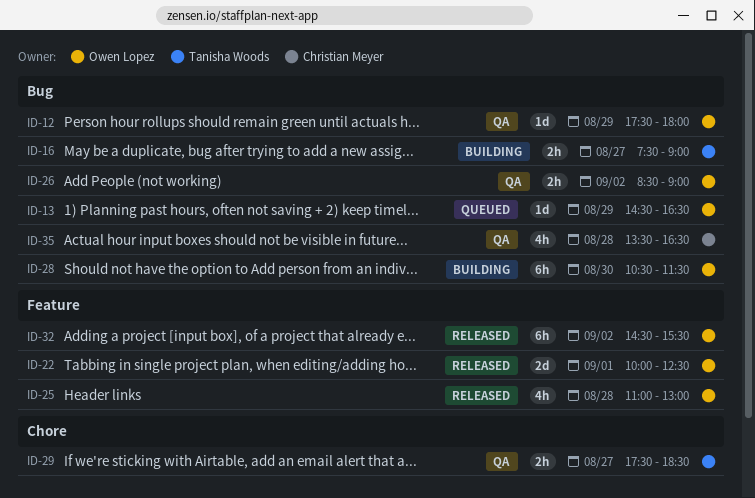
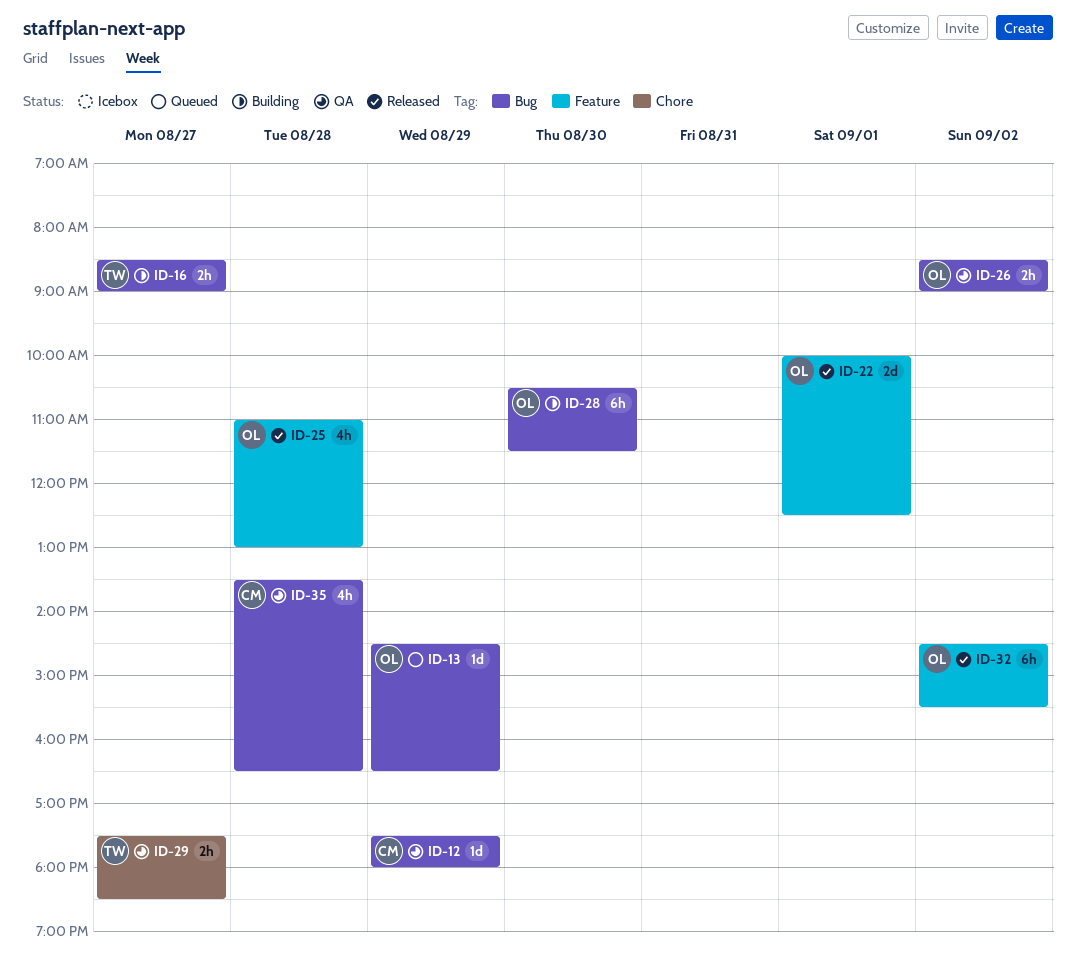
ID-12, owner: Owen Lopez -> Christian Meyer
ID-16, begins: 07:30 -> 08:30

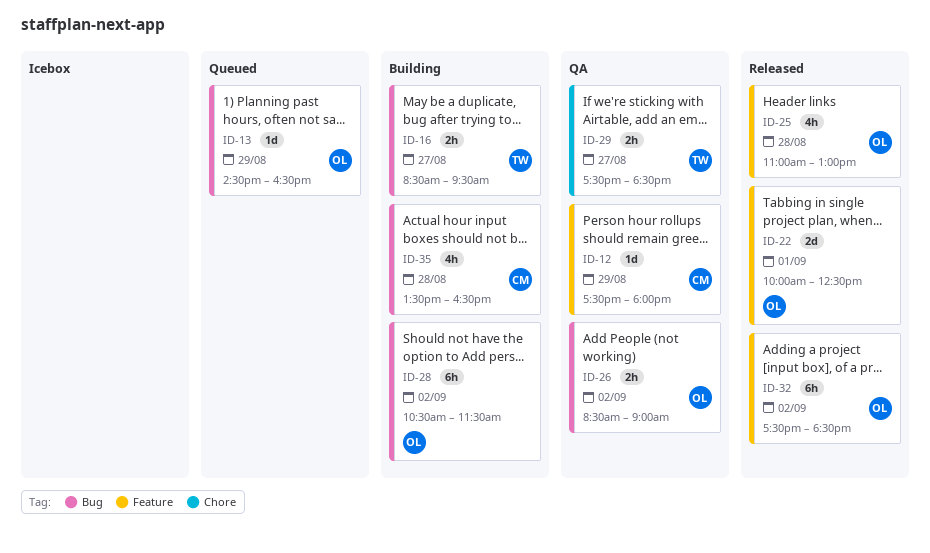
ID-12, label: Bug -> Feature
ID-16, ends: 09:00 -> 09:30
ID-28, day: Aug 30 -> Sep 2
ID-32, begins: 14:30 -> 17:30
ID-32, ends: 15:30 -> 18:30
ID-35, status: QA -> Building

